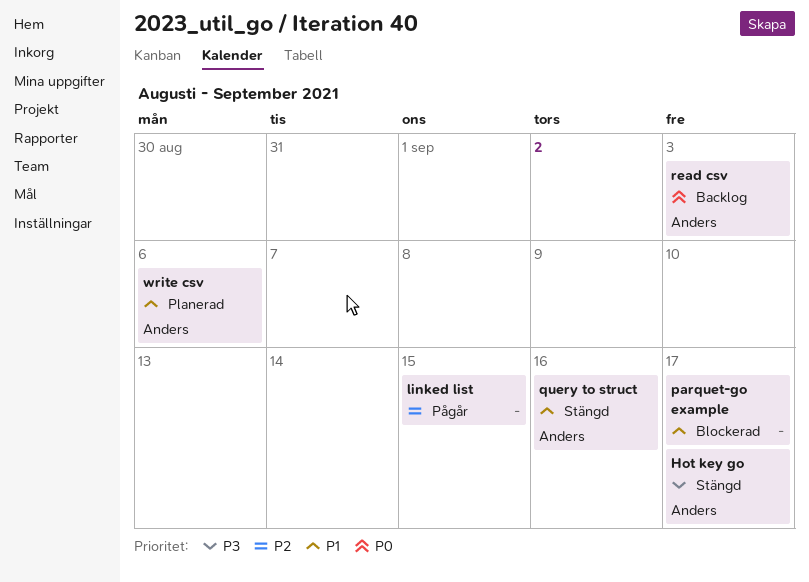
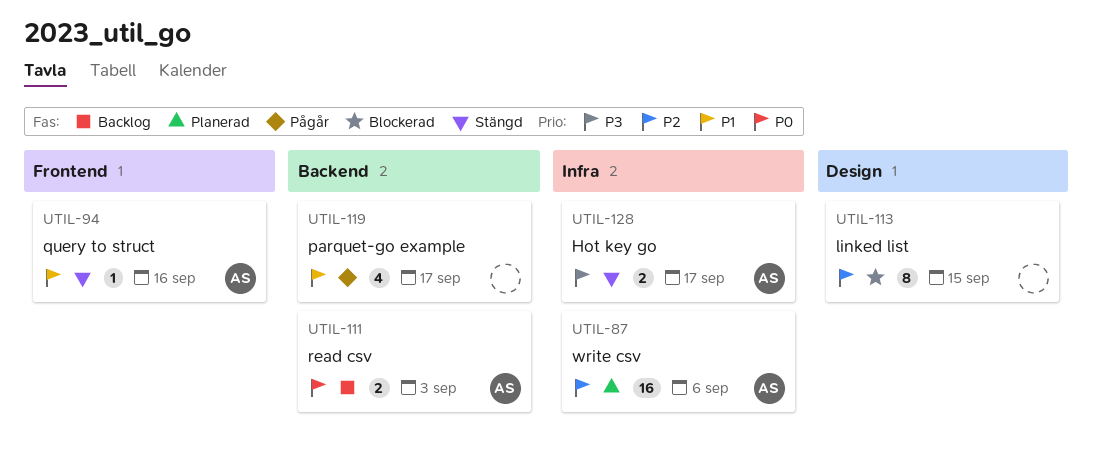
linked list, status: Pågår -> Blockerad
parquet-go example, status: Blockerad -> Pågår
write csv, priority: P1 -> P2

